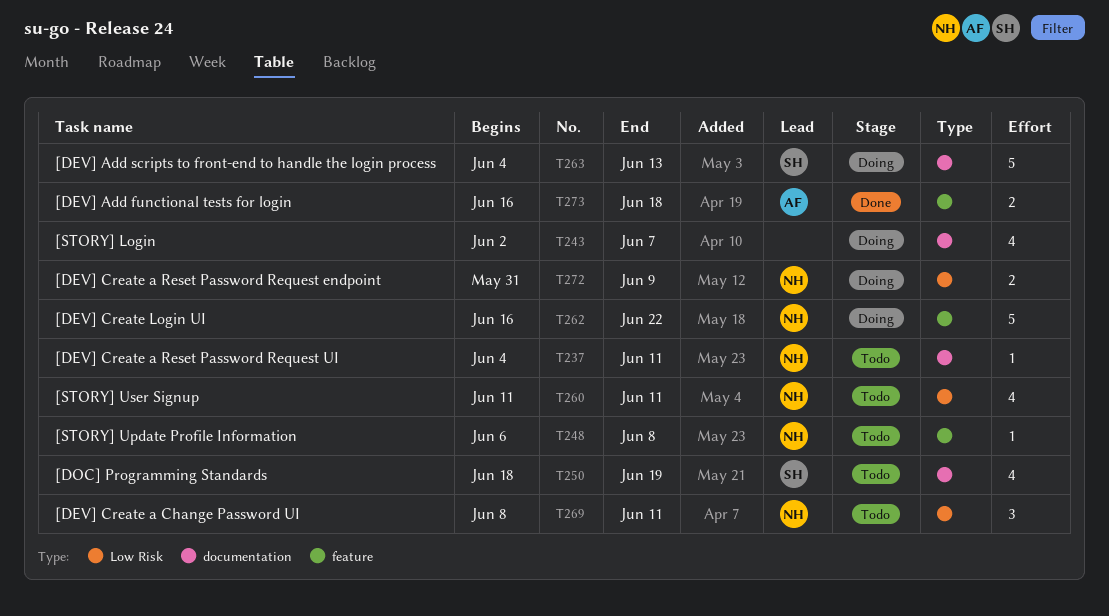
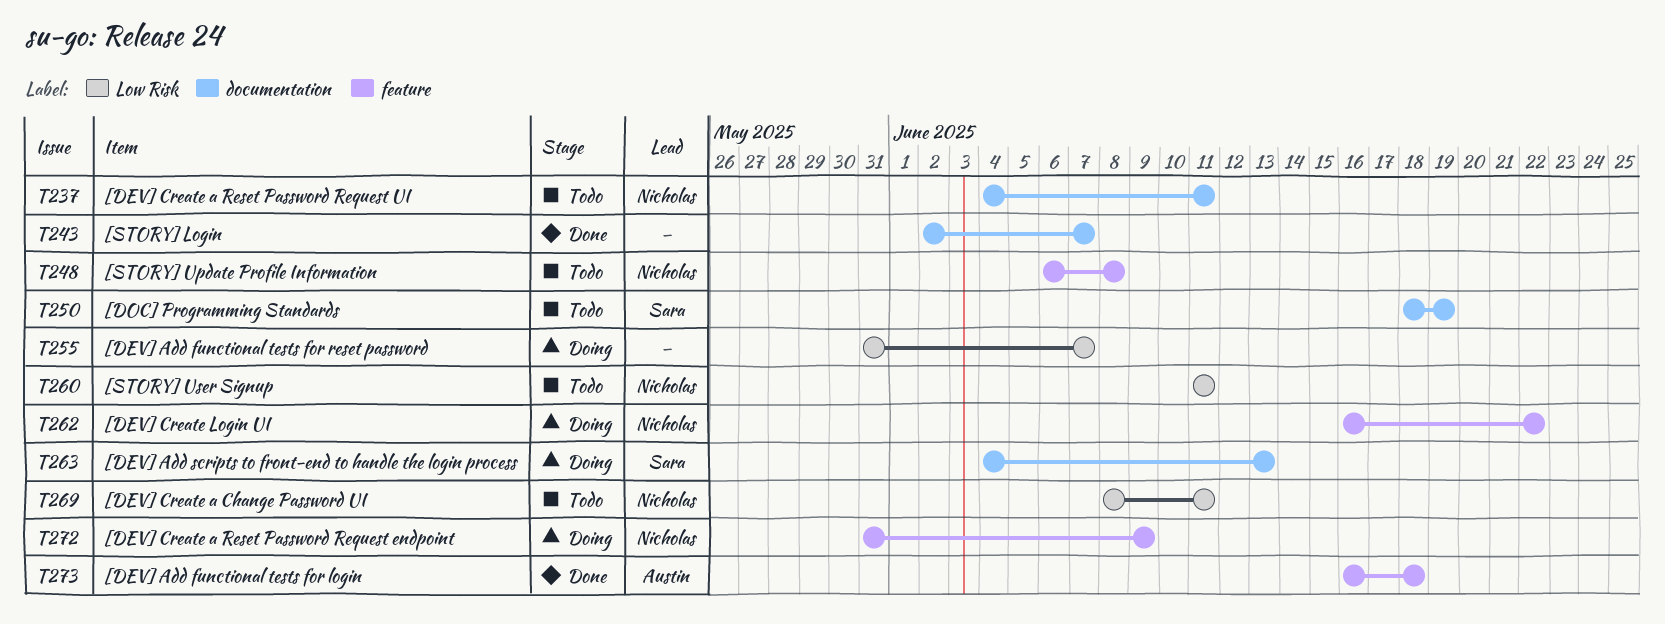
T243, status: Doing -> Done
T255: none -> present
T272, label: Low Risk -> feature

